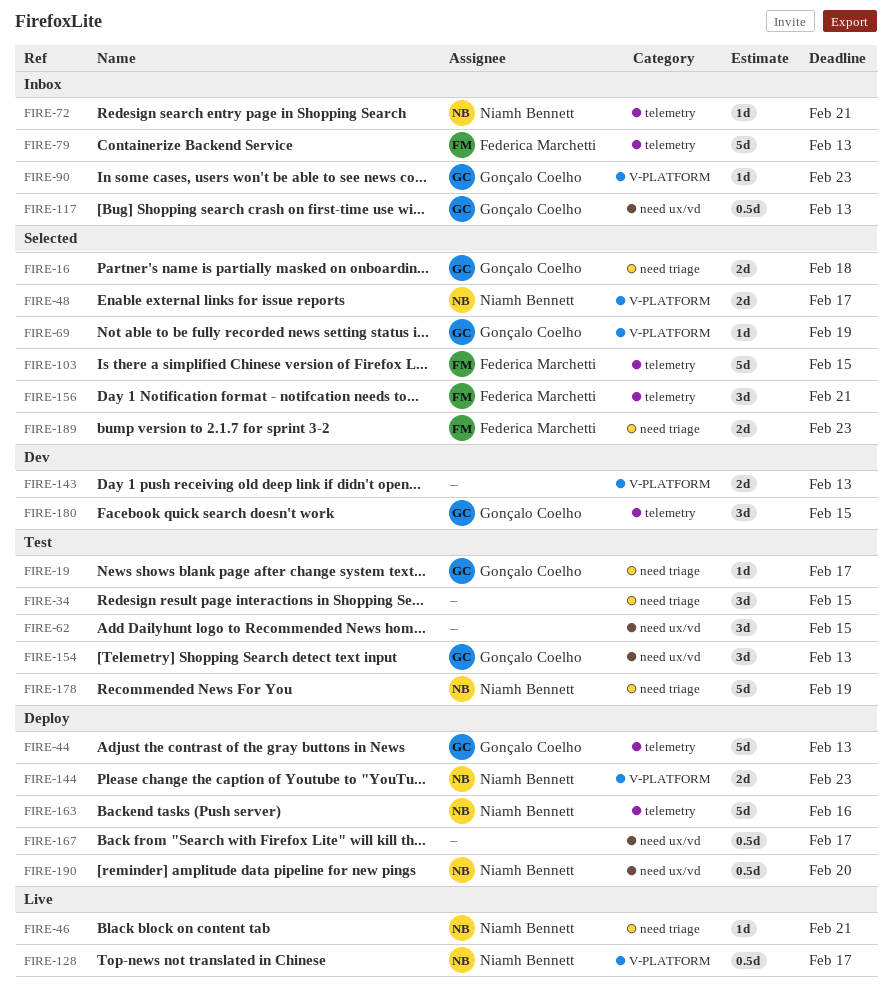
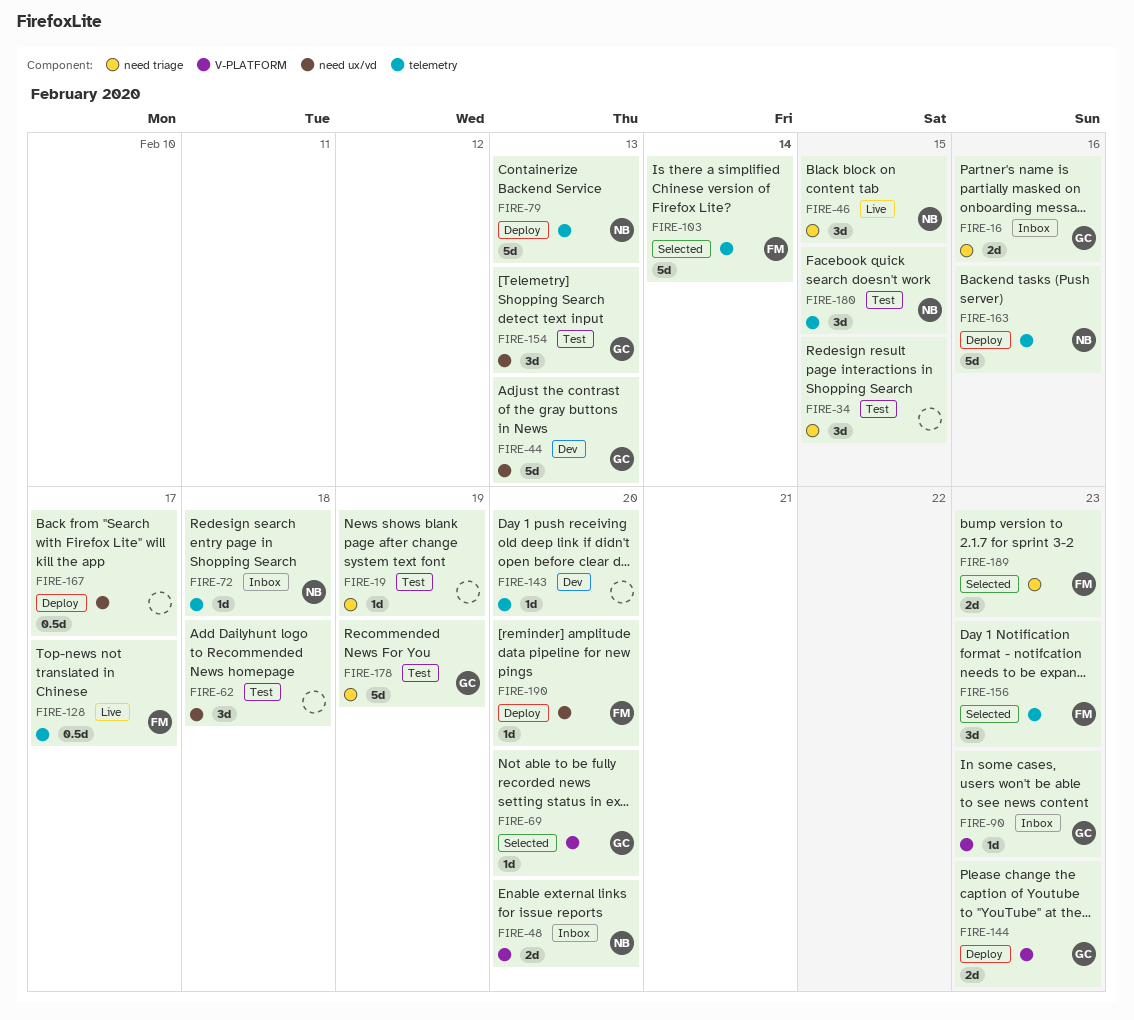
FIRE-16, status: Selected -> Inbox
FIRE-16, due: Feb 18 -> Feb 16
FIRE-19, owner: Gonçalo Coelho -> none
FIRE-19, due: Feb 17 -> Feb 19
FIRE-44, status: Deploy -> Dev
FIRE-44, label: telemetry -> need ux/vd
FIRE-46, estimate: 1d -> 3d
FIRE-46, due: Feb 21 -> Feb 15
FIRE-48, status: Selected -> Inbox
FIRE-48, due: Feb 17 -> Feb 20
FIRE-62, due: Feb 15 -> Feb 18
FIRE-69, due: Feb 19 -> Feb 20
FIRE-72, due: Feb 21 -> Feb 18
FIRE-79, status: Inbox -> Deploy
FIRE-79, owner: Federica Marchetti -> Niamh Bennett
FIRE-103, due: Feb 15 -> Feb 14
FIRE-117: present -> none
FIRE-128, owner: Niamh Bennett -> Federica Marchetti
FIRE-128, label: V-PLATFORM -> telemetry
FIRE-143, label: V-PLATFORM -> telemetry
FIRE-143, estimate: 2d -> 1d
FIRE-143, due: Feb 13 -> Feb 20
FIRE-144, owner: Niamh Bennett -> Gonçalo Coelho
FIRE-156, due: Feb 21 -> Feb 23
FIRE-178, owner: Niamh Bennett -> Gonçalo Coelho
FIRE-180, status: Dev -> Test
FIRE-180, owner: Gonçalo Coelho -> Niamh Bennett
FIRE-190, owner: Niamh Bennett -> Federica Marchetti
FIRE-190, estimate: 0.5d -> 1d

